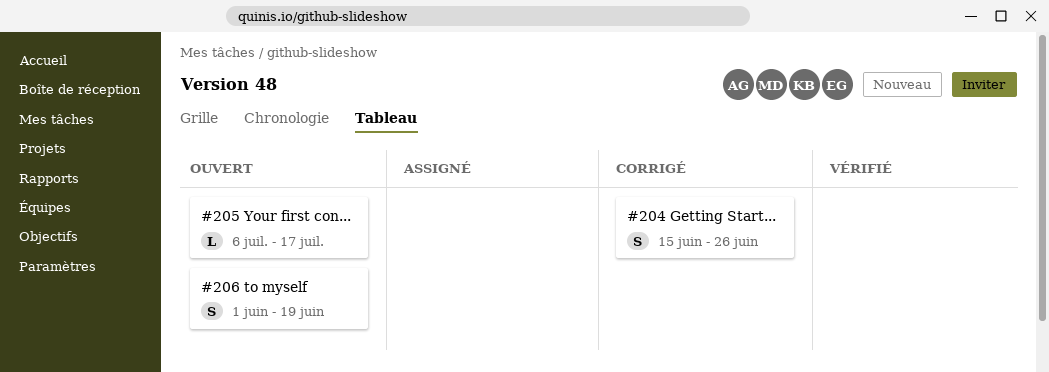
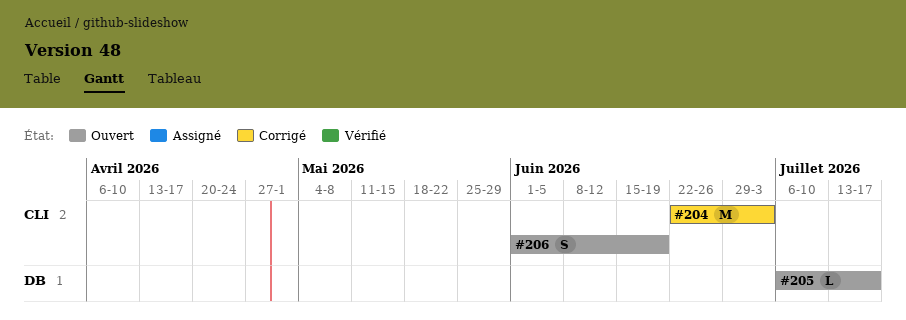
#204, estimate: S -> M
#204, start: Jun 15 -> Jun 22
#204, due: Jun 26 -> Jul 3

